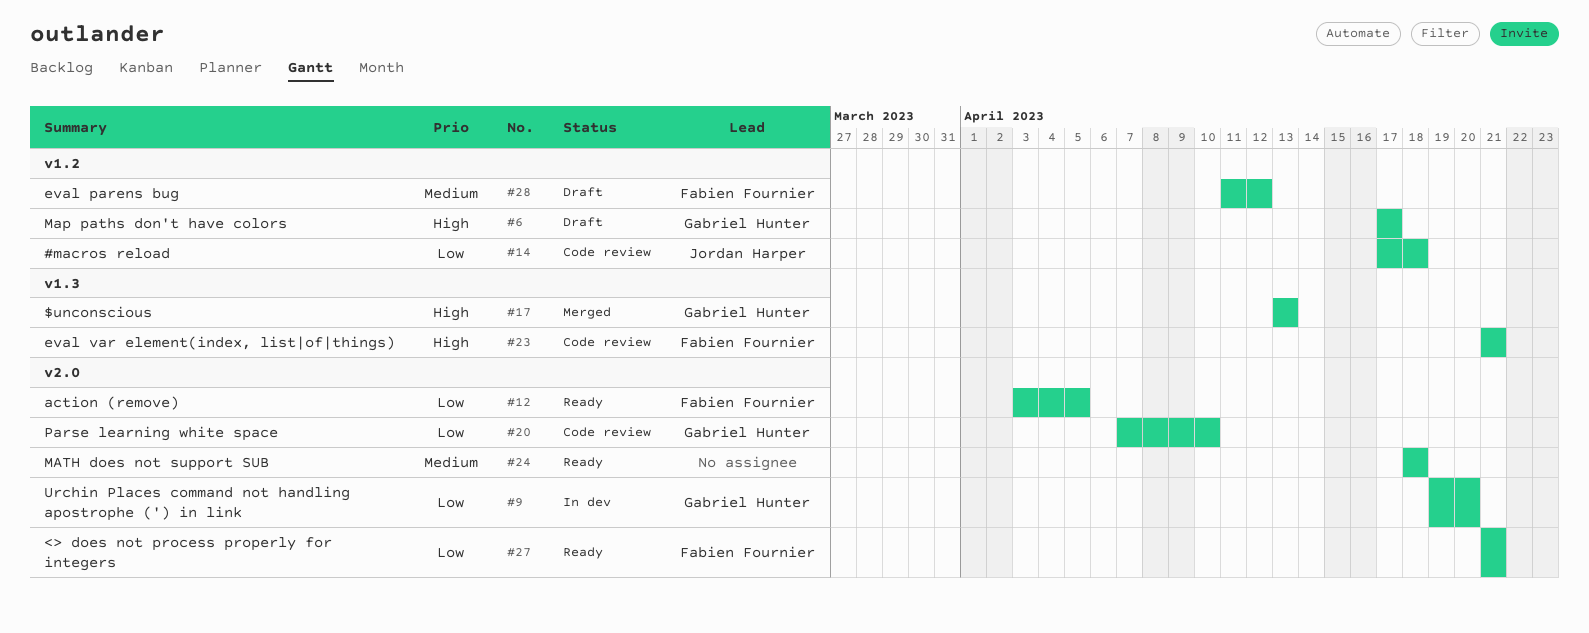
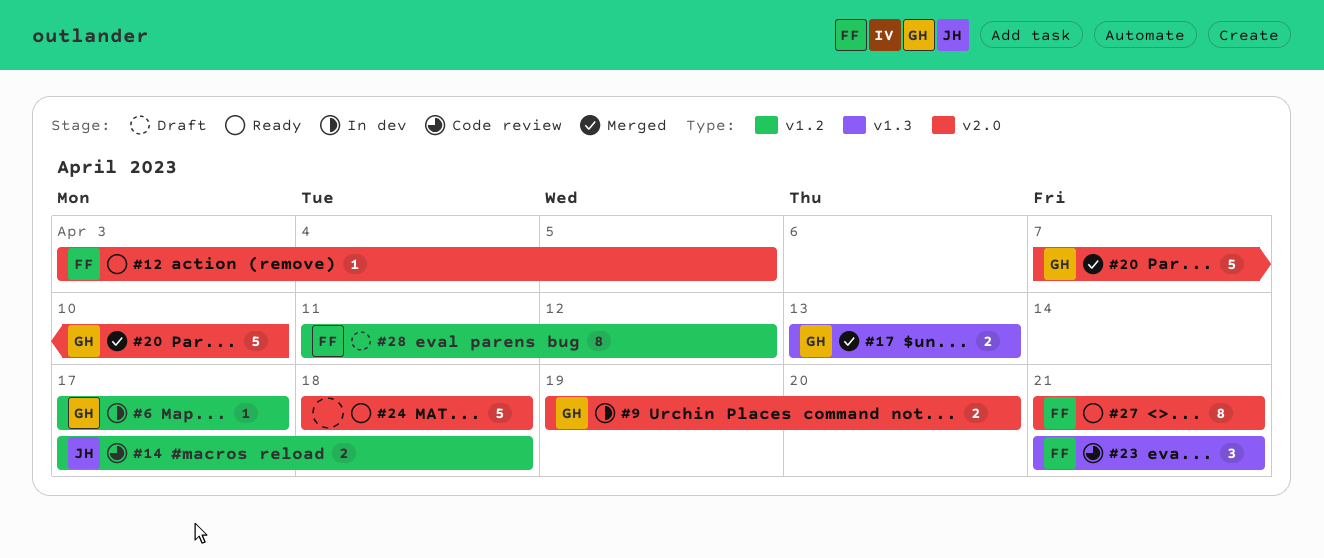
#6, status: Draft -> In dev
#20, status: Code review -> Merged

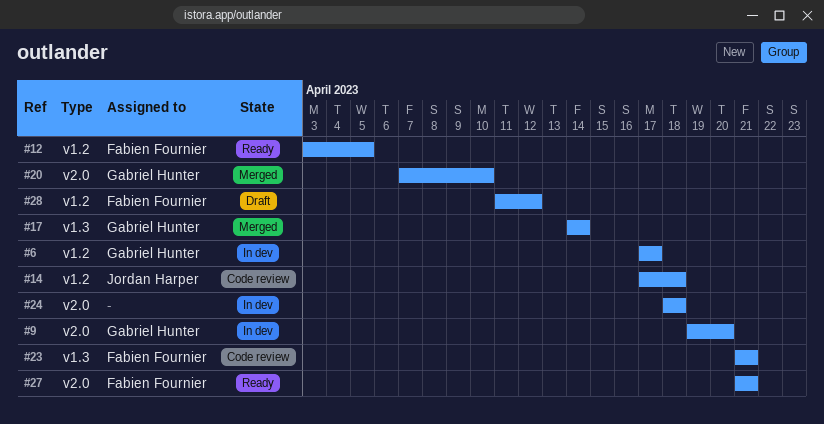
#12, label: v2.0 -> v1.2
#17, start: Apr 13 -> Apr 14
#17, due: Apr 13 -> Apr 14
#24, status: Ready -> In dev

